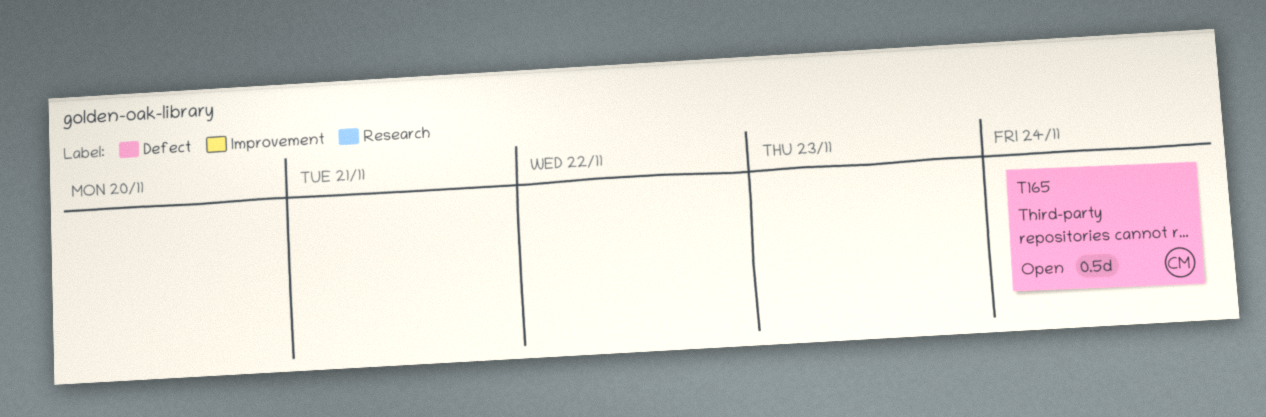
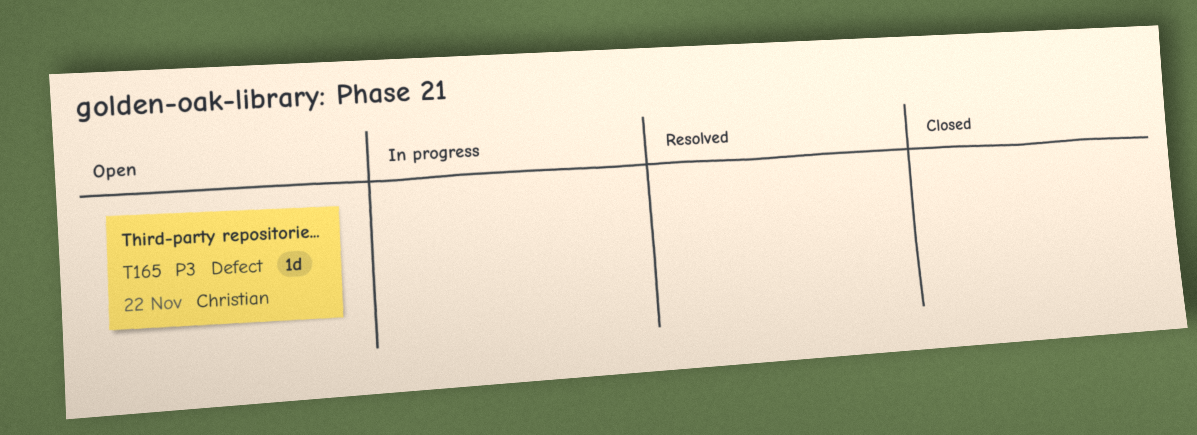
T165, estimate: 0.5d -> 1d
T165, due: Nov 24 -> Nov 22

